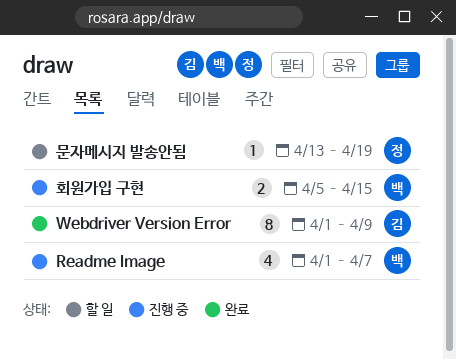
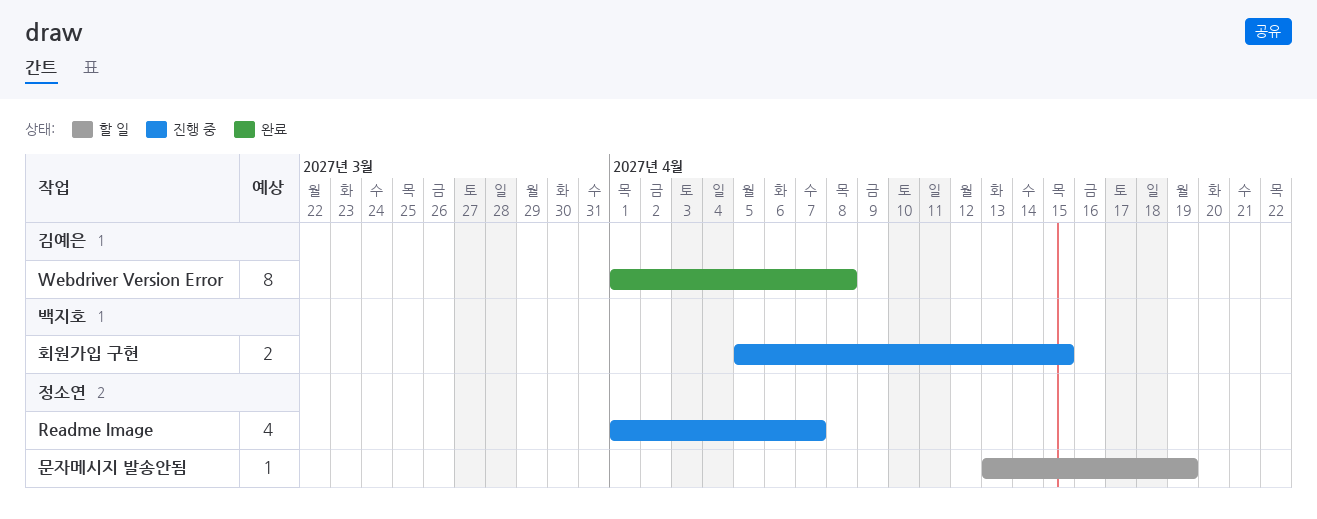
Readme Image, owner: 백지호 -> 정소연
Webdriver Version Error, due: Apr 9 -> Apr 8

